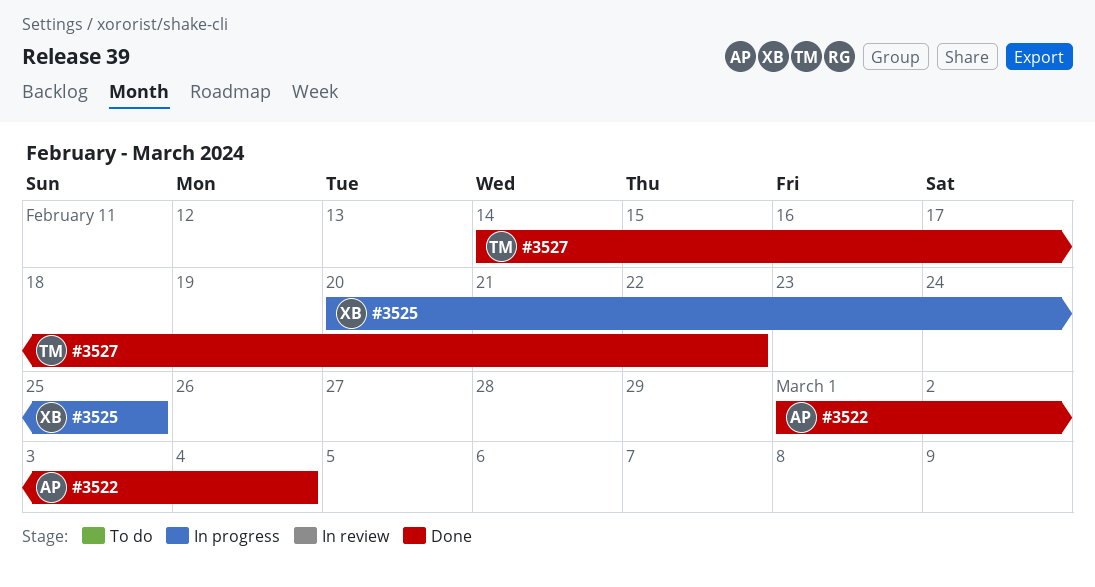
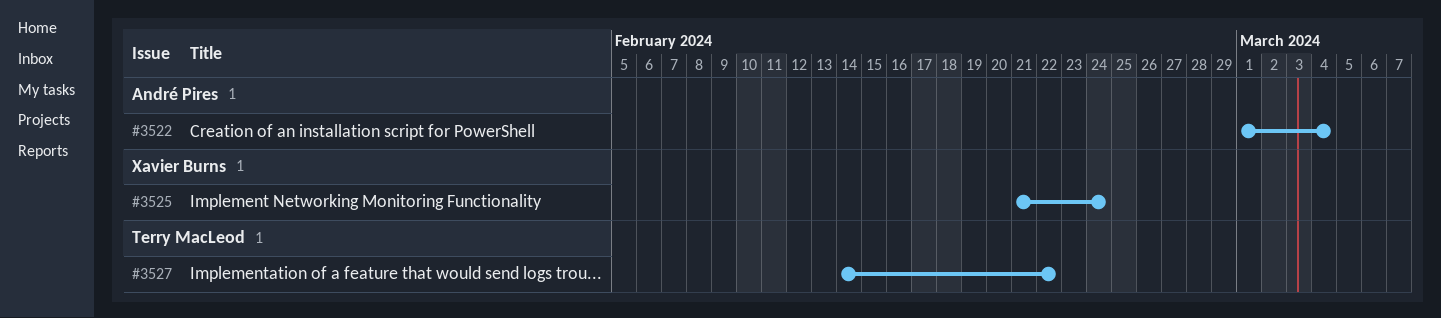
#3525, start: Feb 20 -> Feb 21
#3525, due: Feb 25 -> Feb 24

